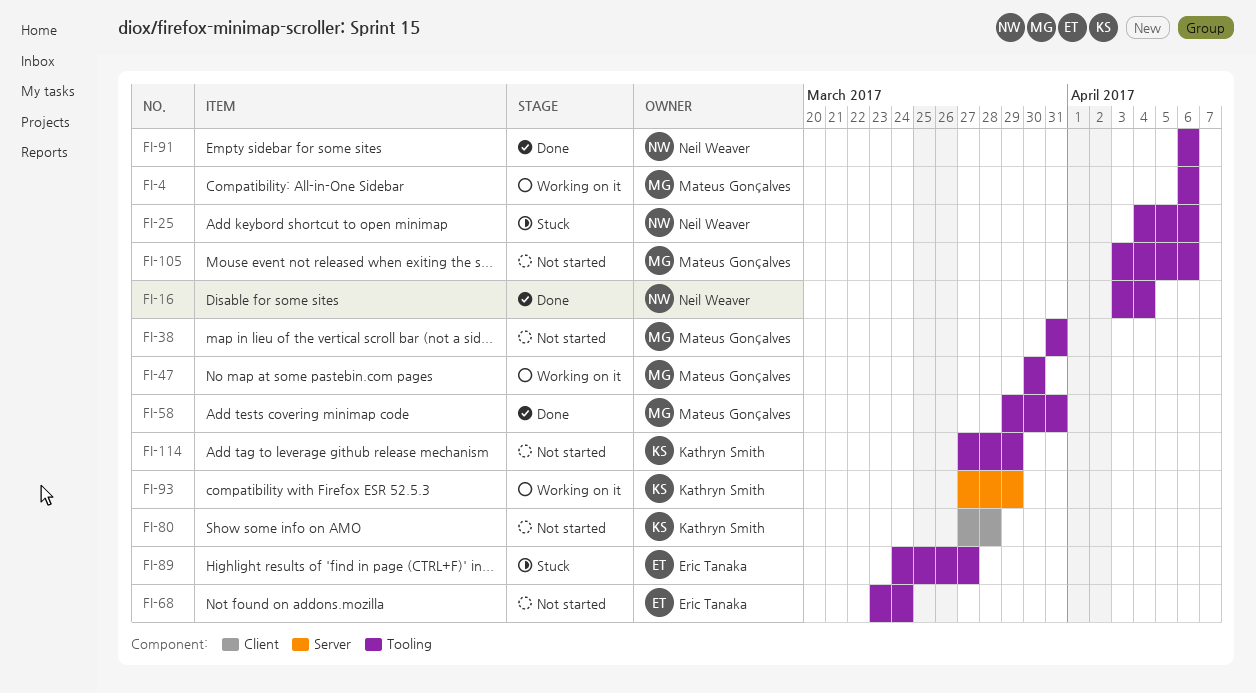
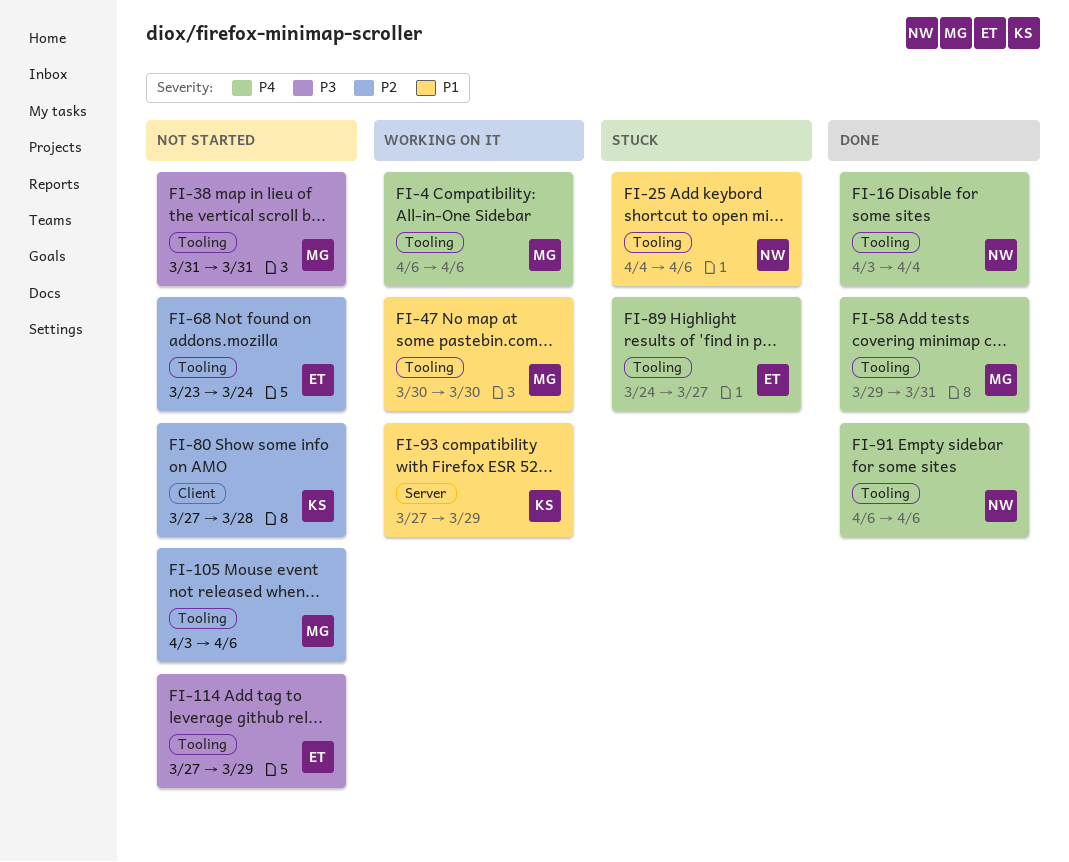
FI-114, owner: Kathryn Smith -> Eric Tanaka

